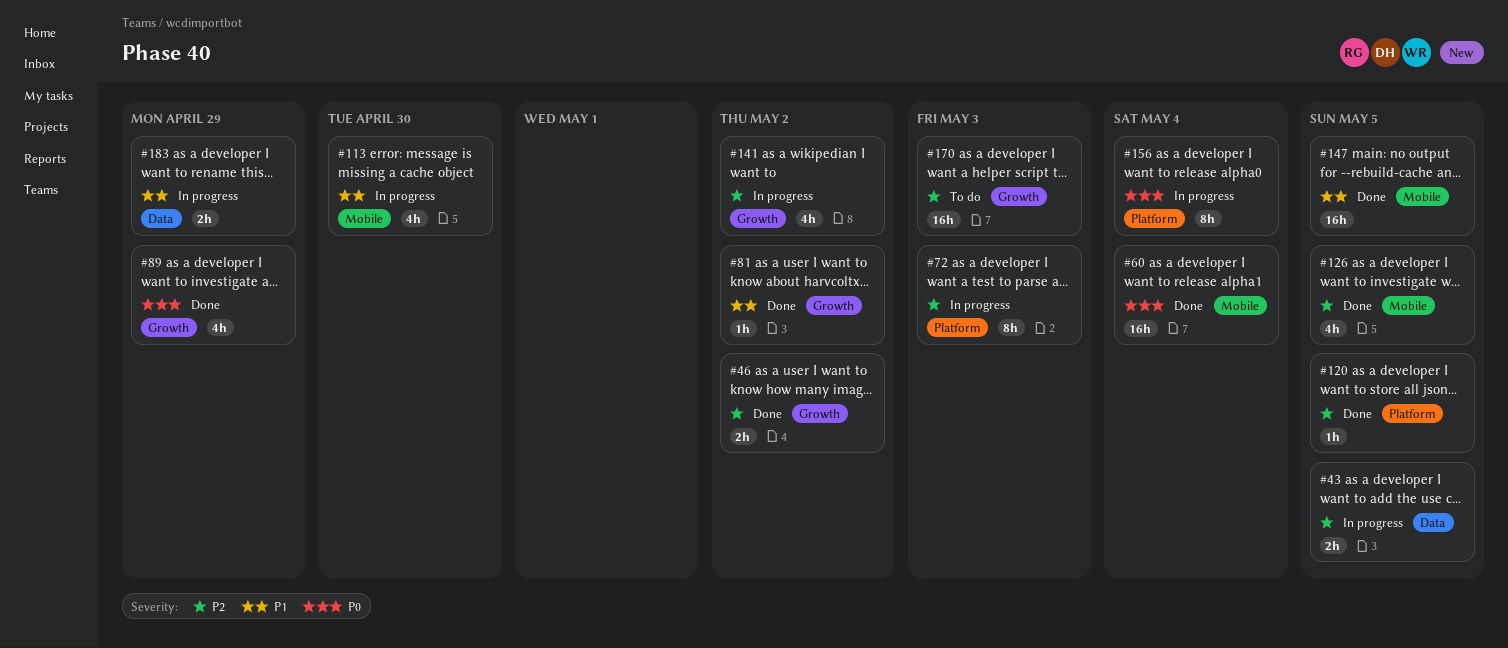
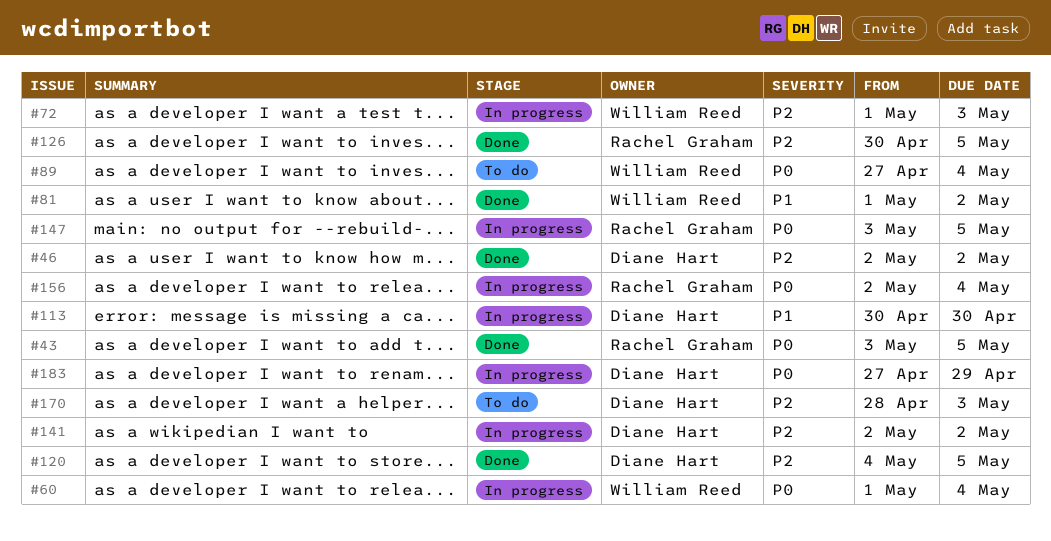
#43, status: In progress -> Done
#43, priority: P2 -> P0
#60, status: Done -> In progress
#89, status: Done -> To do
#89, due: Apr 29 -> May 4
#147, status: Done -> In progress
#147, priority: P1 -> P0
#183, priority: P1 -> P0

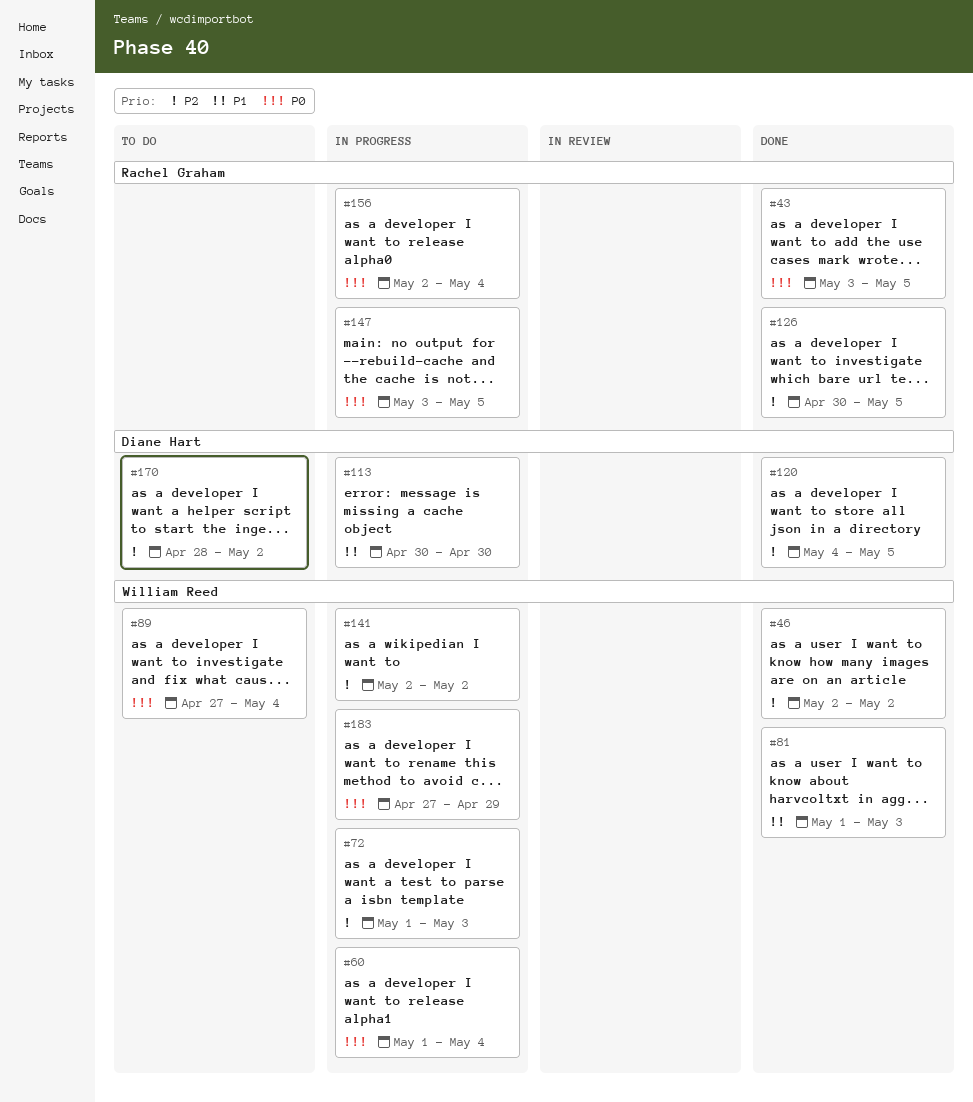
#46, owner: Diane Hart -> William Reed
#81, due: May 2 -> May 3
#141, owner: Diane Hart -> William Reed
#170, due: May 3 -> May 2
#183, owner: Diane Hart -> William Reed

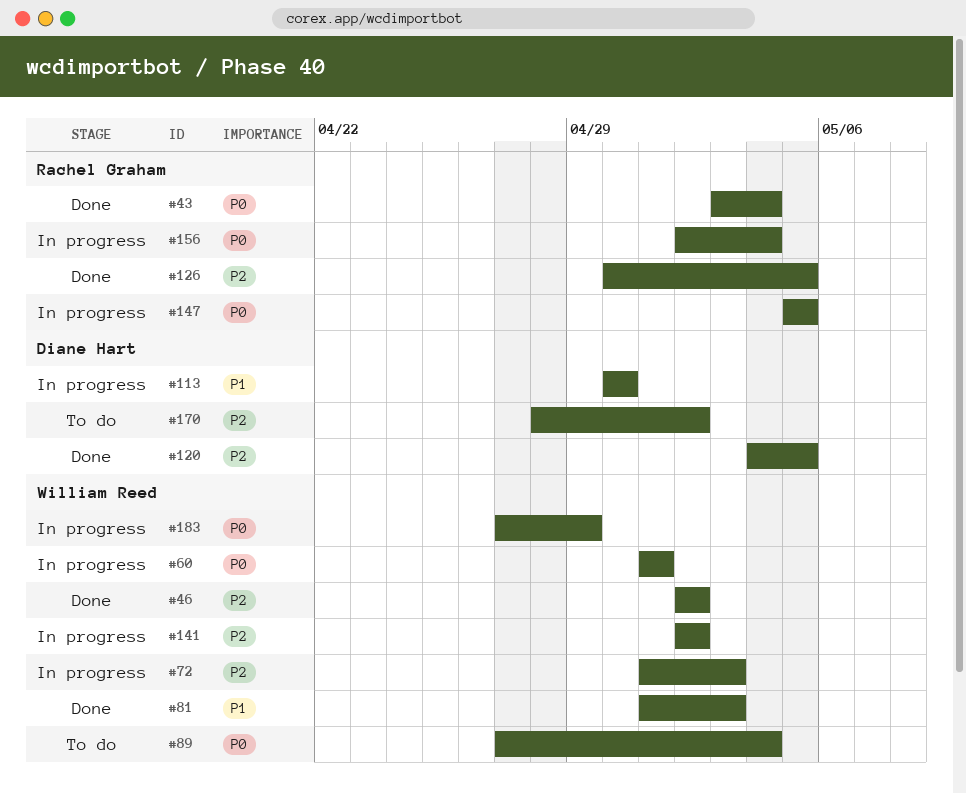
#43, due: May 5 -> May 4
#60, due: May 4 -> May 1
#147, start: May 3 -> May 5

